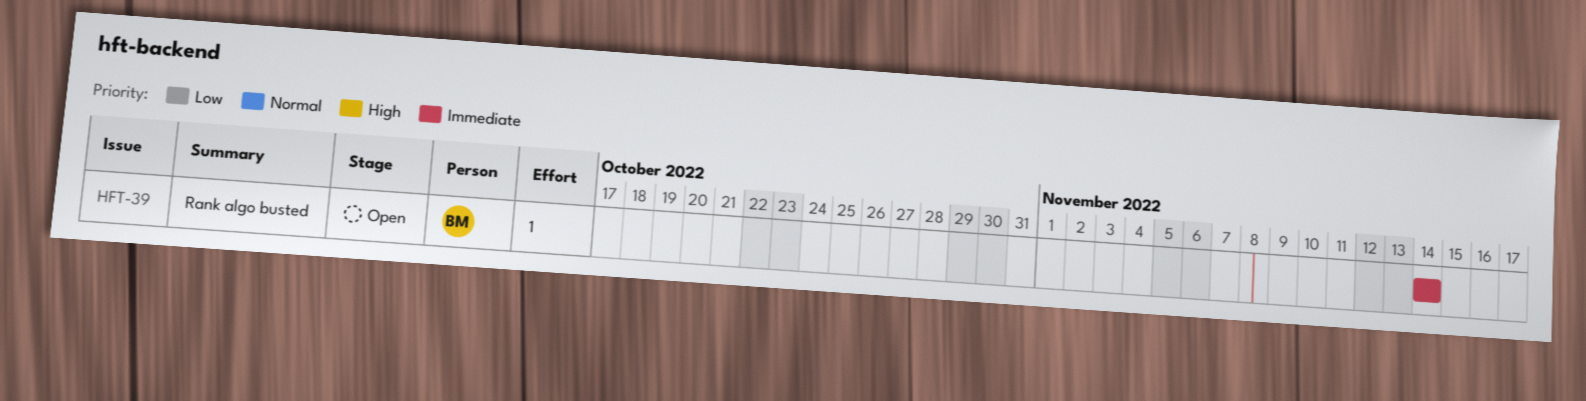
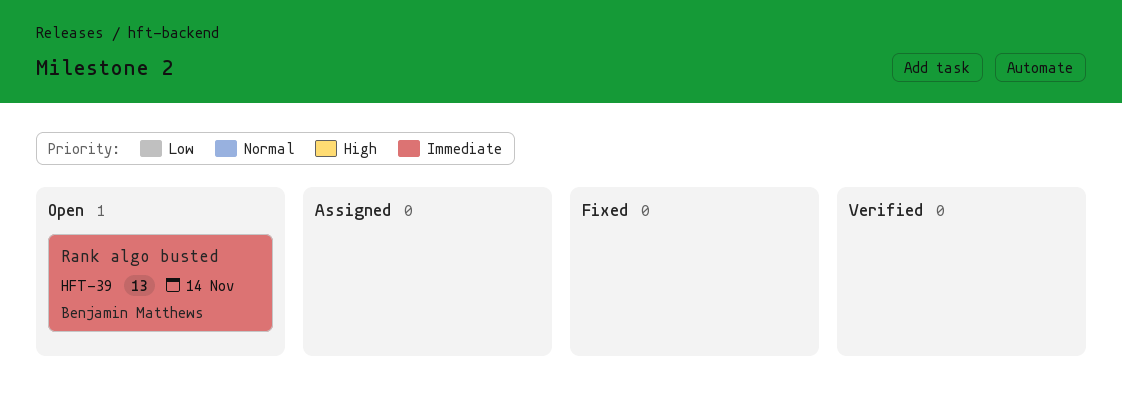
HFT-39, estimate: 1 -> 13

